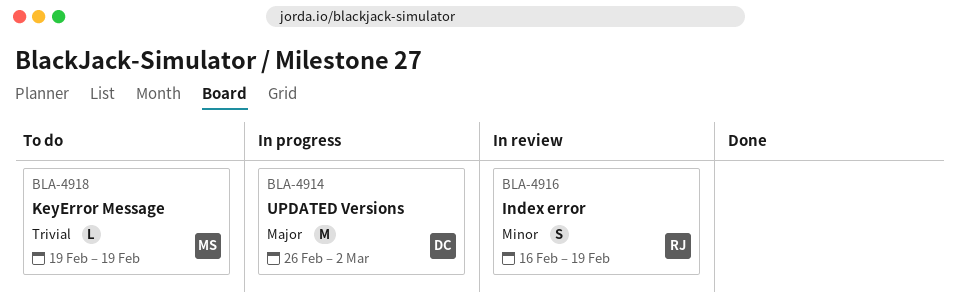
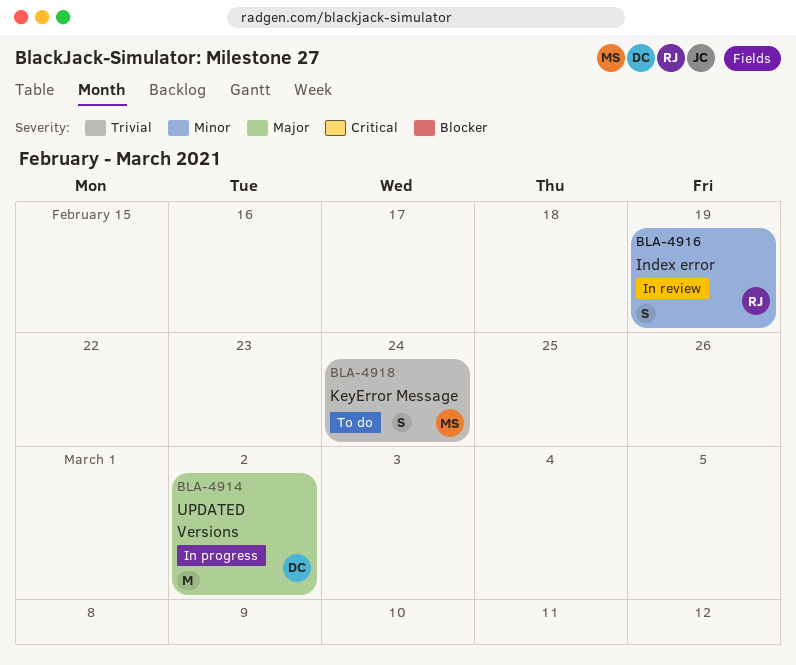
BLA-4918, estimate: L -> S
BLA-4918, due: Feb 19 -> Feb 24

